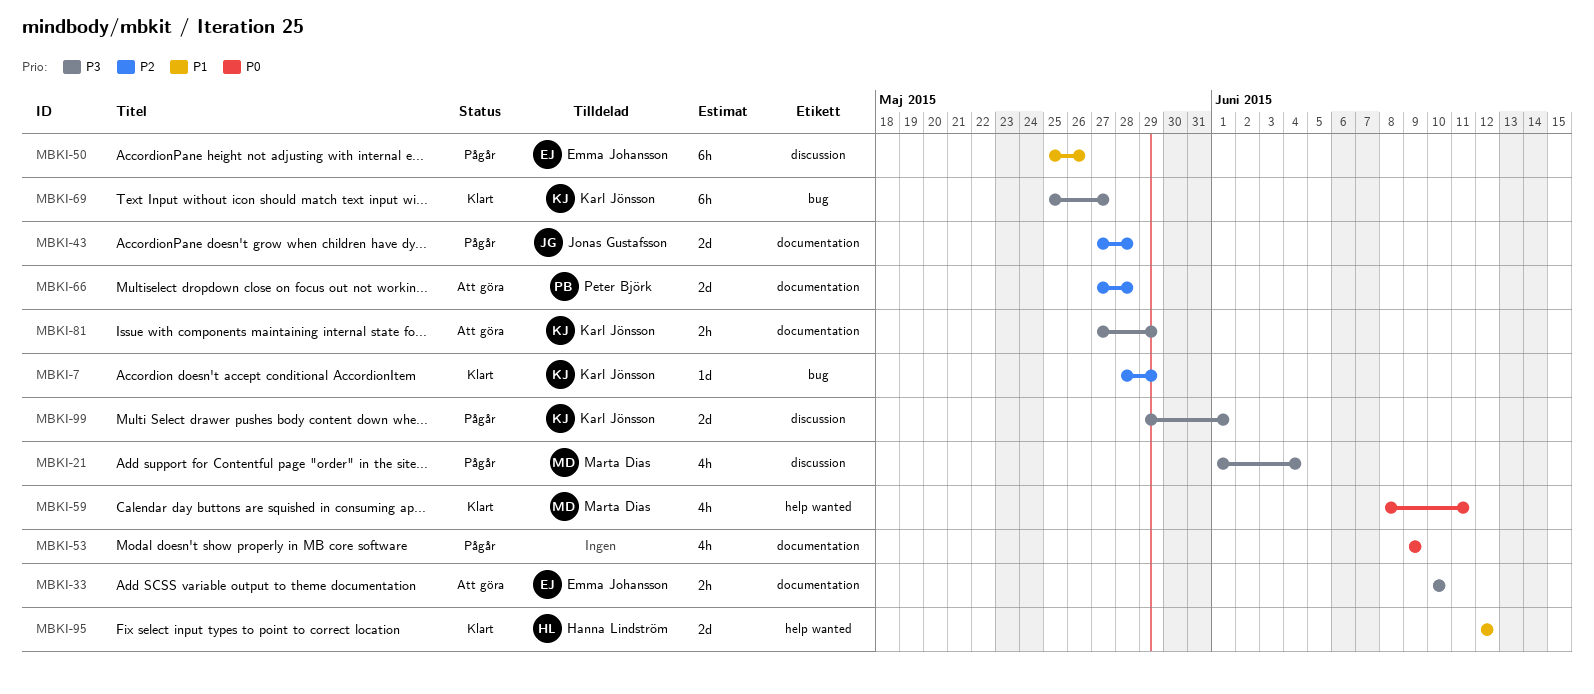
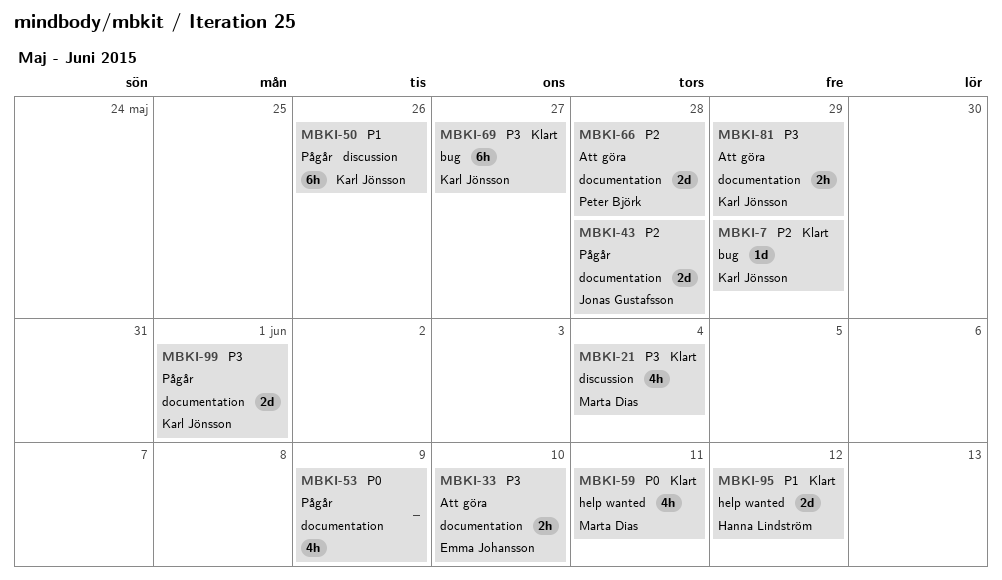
MBKI-21, status: Pågår -> Klart
MBKI-50, owner: Emma Johansson -> Karl Jönsson
MBKI-99, label: discussion -> documentation

